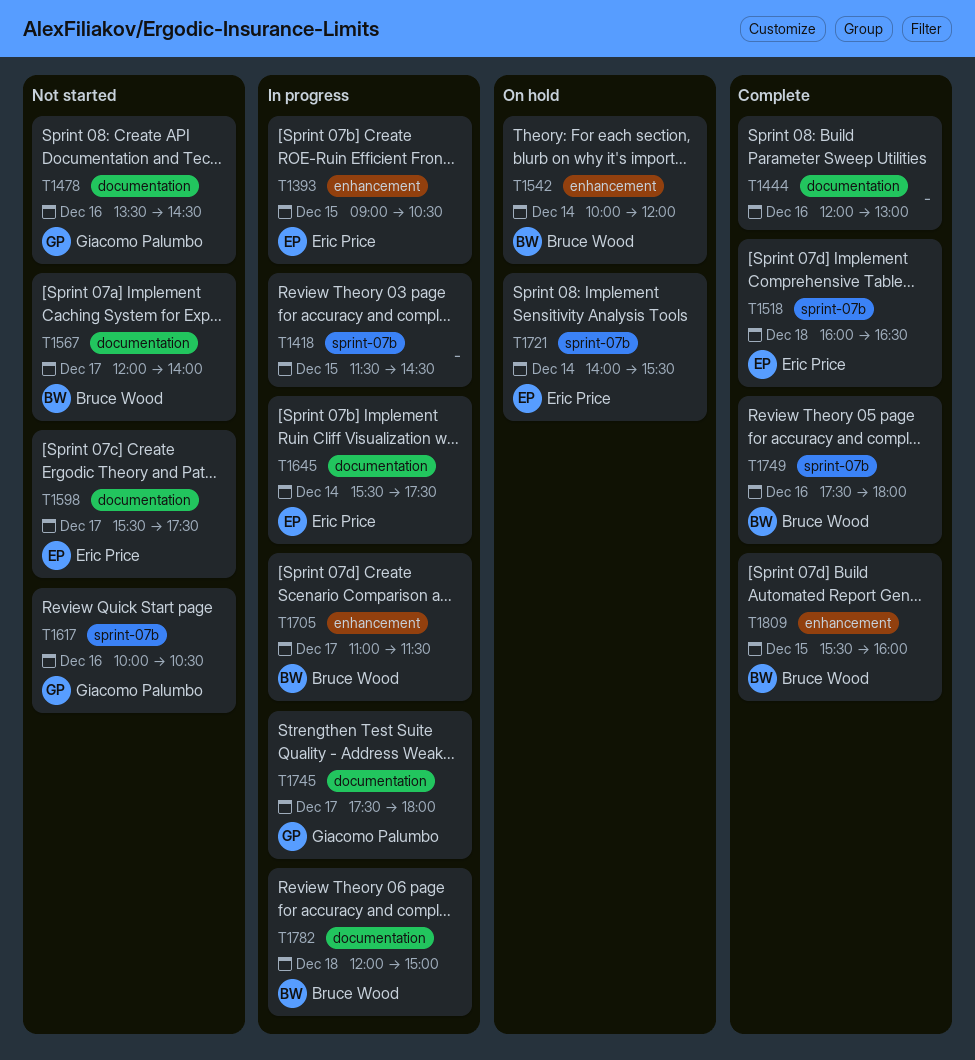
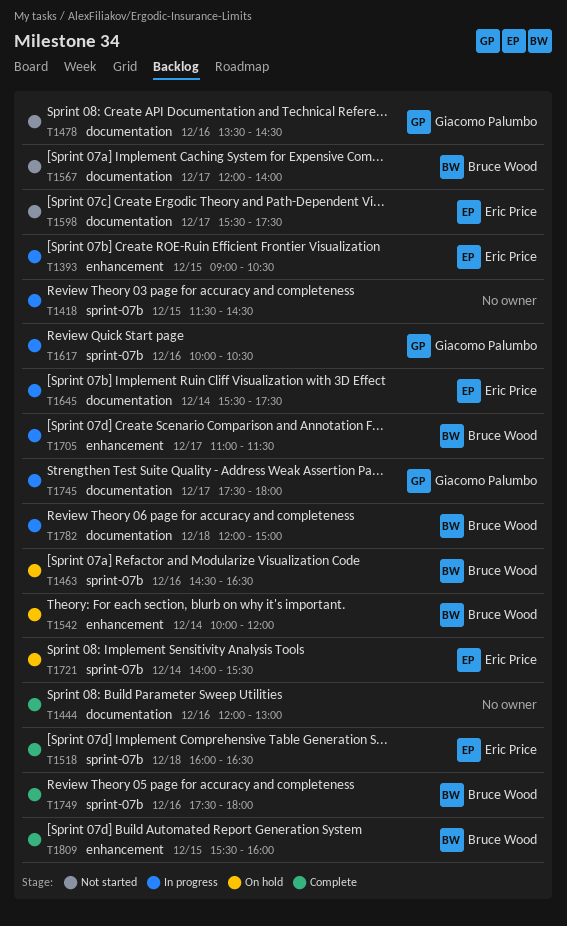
T1463: none -> present
T1617, status: Not started -> In progress

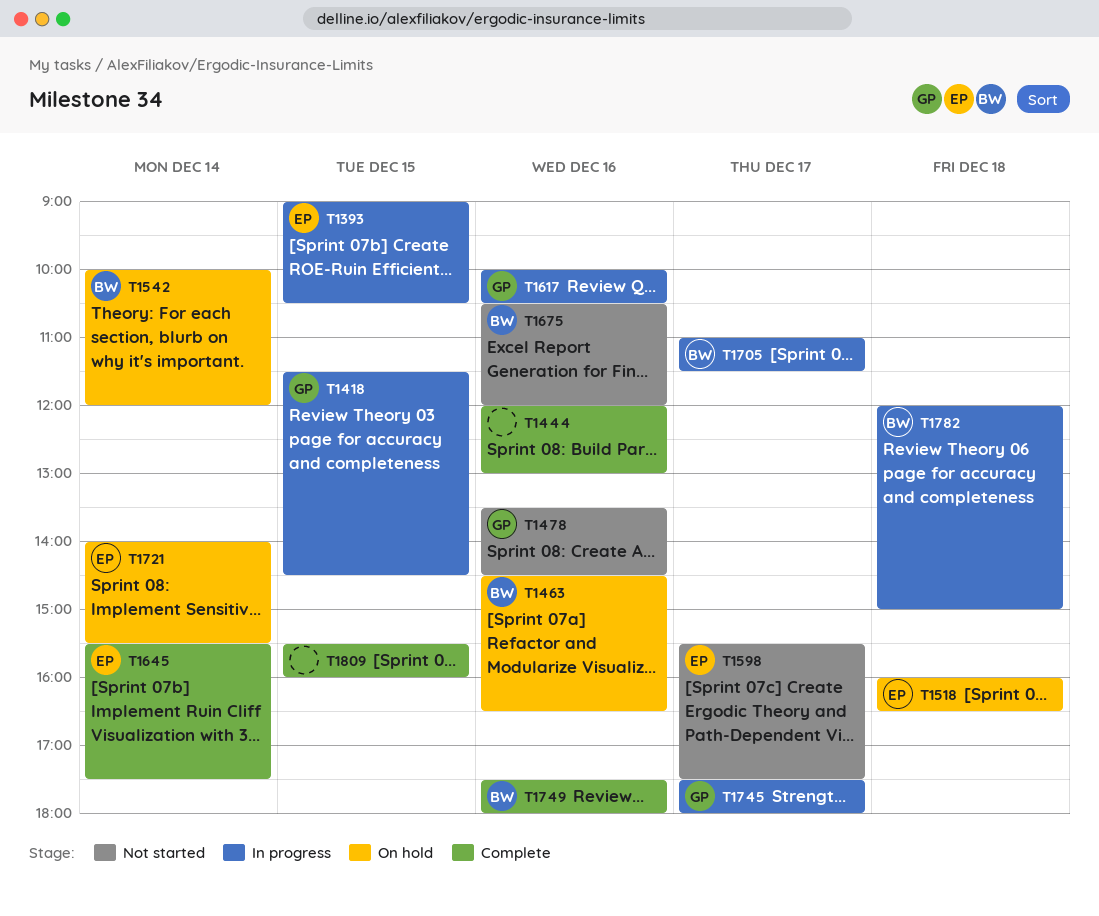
T1418, owner: none -> Giacomo Palumbo
T1518, status: Complete -> On hold
T1567: present -> none
T1645, status: In progress -> Complete
T1675: none -> present
T1809, owner: Bruce Wood -> none

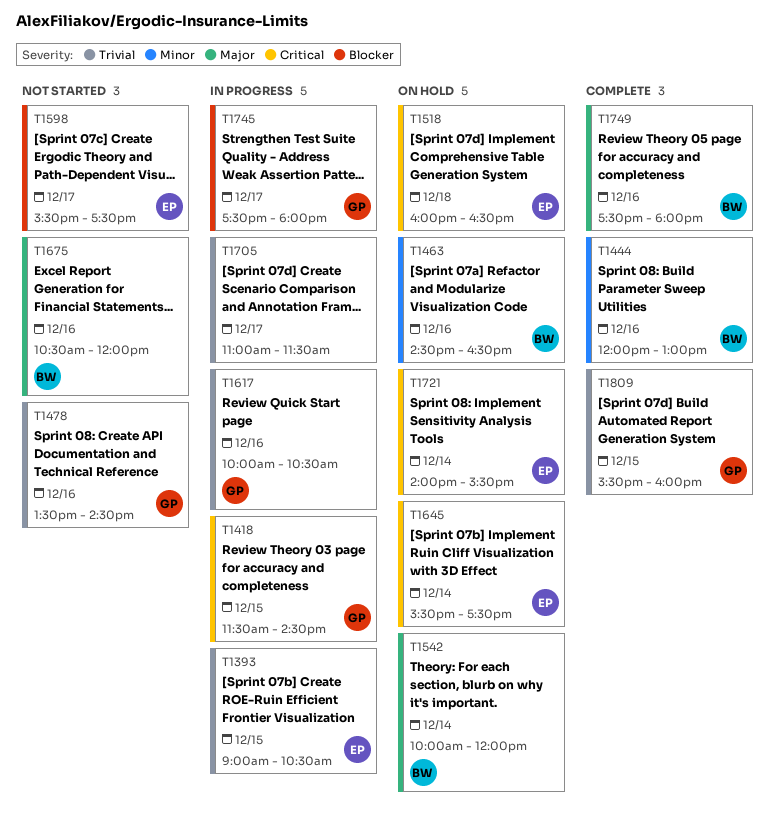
T1444, owner: none -> BW
T1645, status: Complete -> On hold
T1705, owner: BW -> none
T1782: present -> none
T1809, owner: none -> GP

